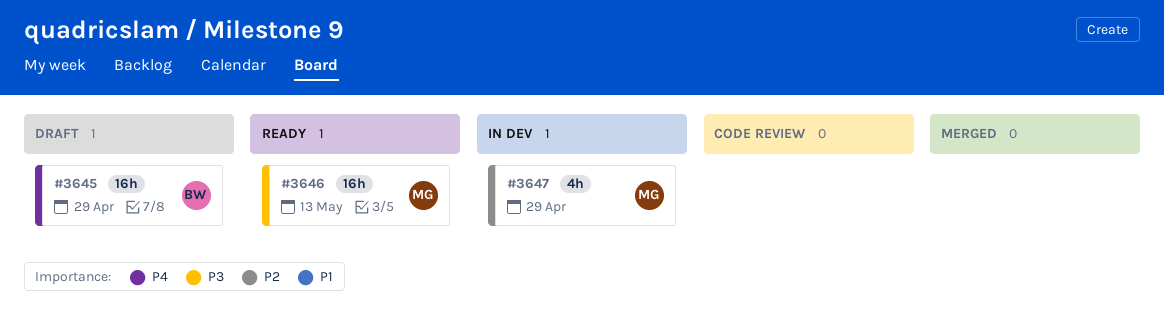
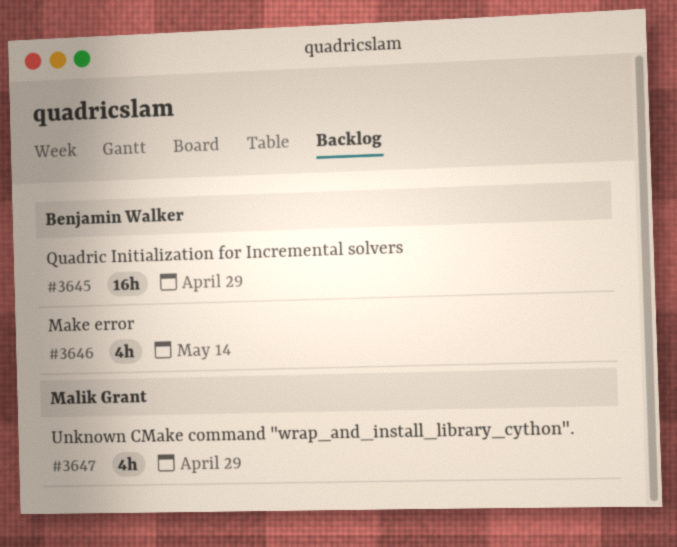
#3646, owner: Malik Grant -> Benjamin Walker
#3646, estimate: 16h -> 4h
#3646, due: May 13 -> May 14

